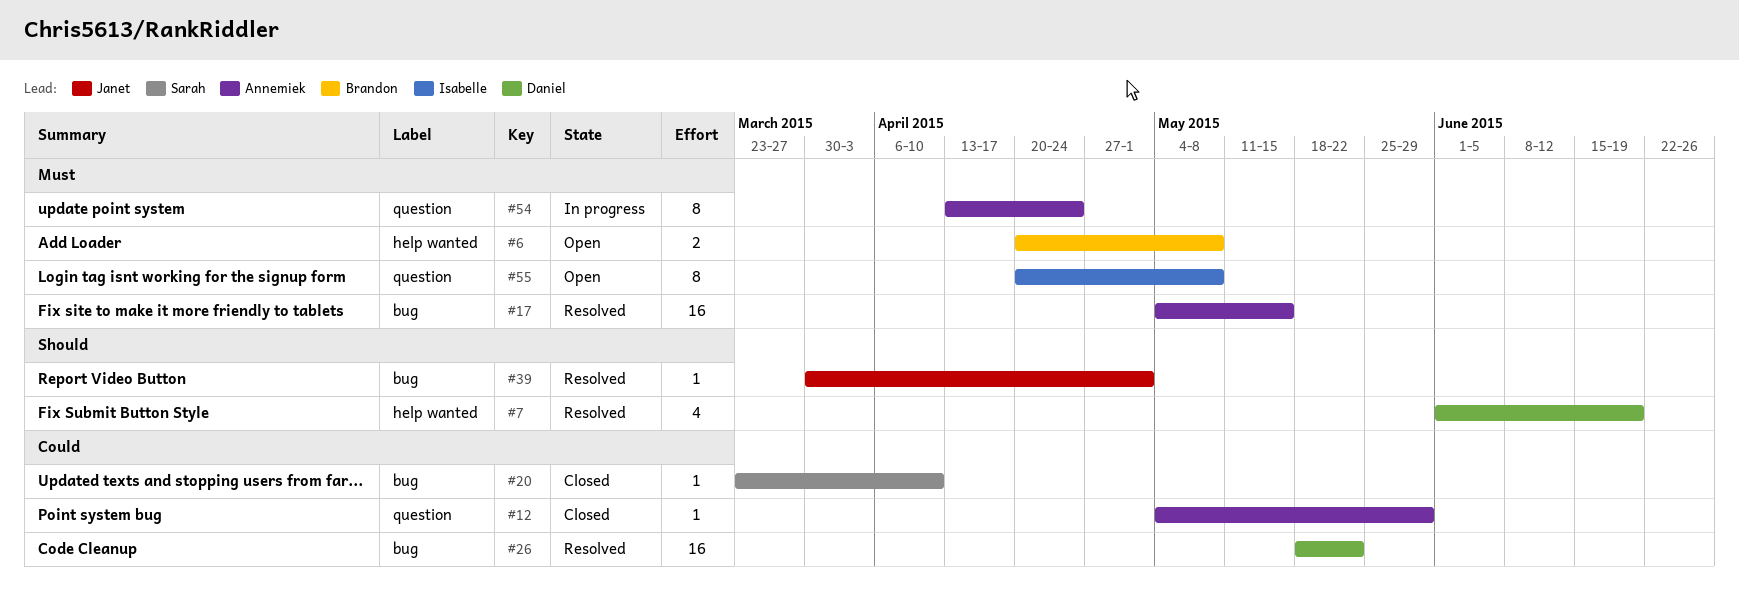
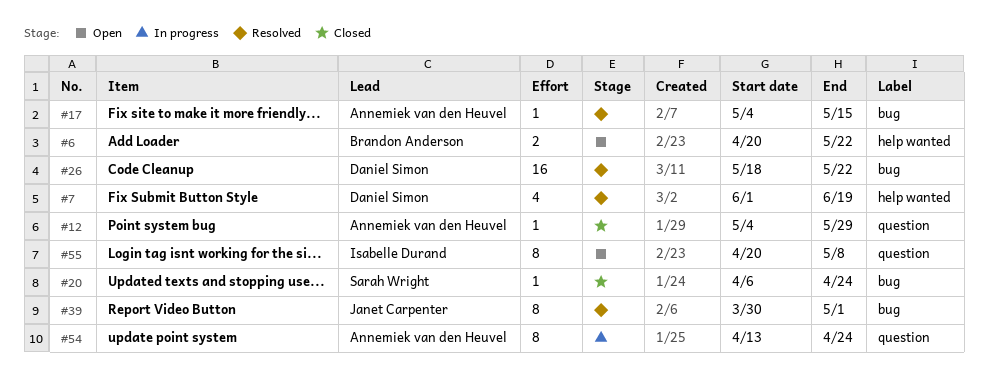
#6, due: May 8 -> May 22
#17, estimate: 16 -> 1
#20, start: Mar 23 -> Apr 6
#20, due: Apr 10 -> Apr 24
#39, estimate: 1 -> 8

